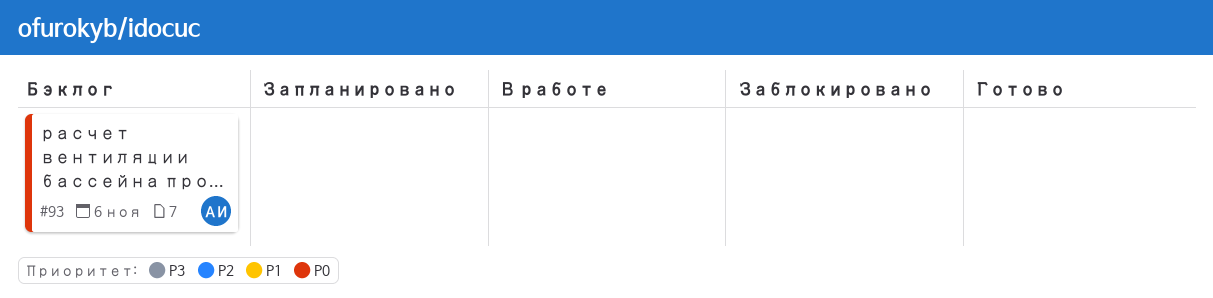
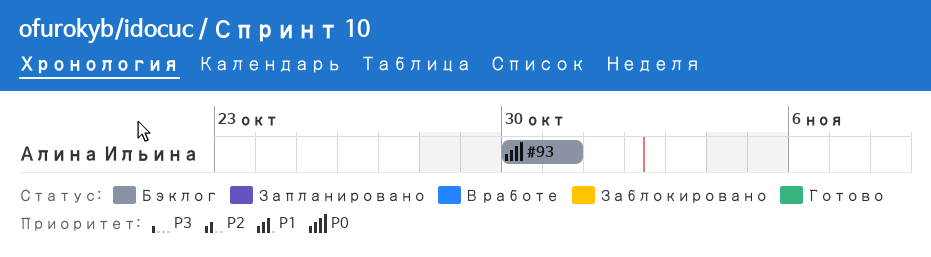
#93, due: Nov 6 -> Oct 31

